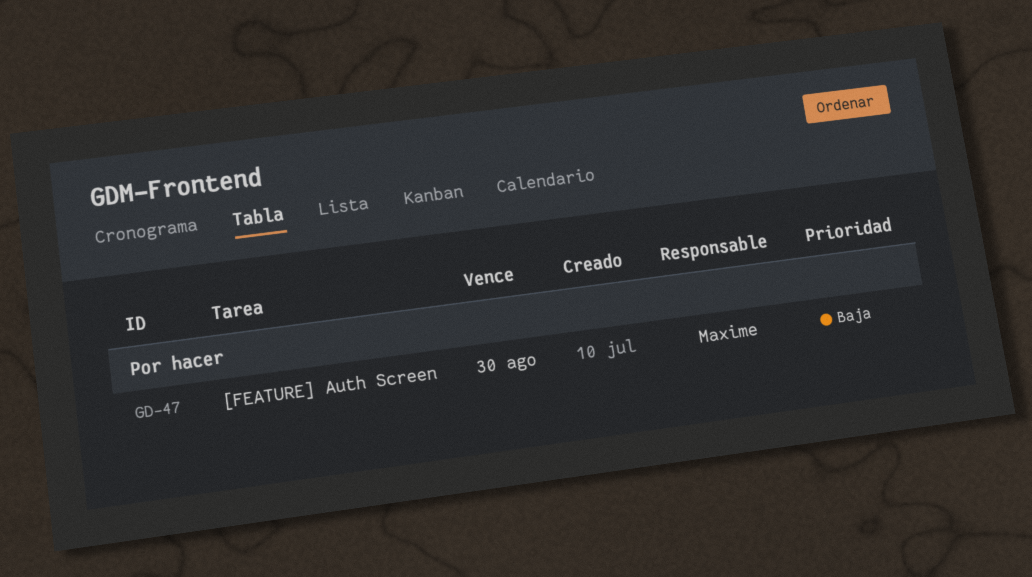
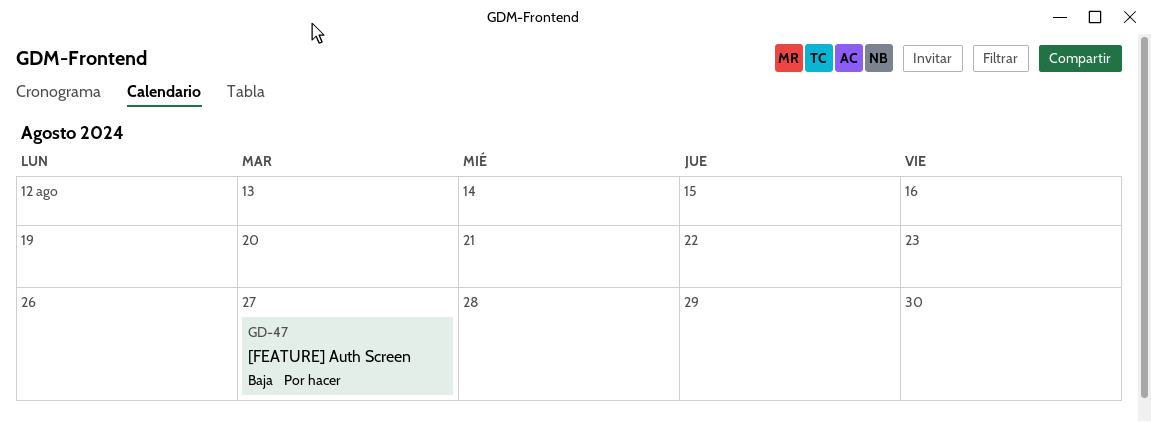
GD-47, due: Aug 30 -> Aug 27

